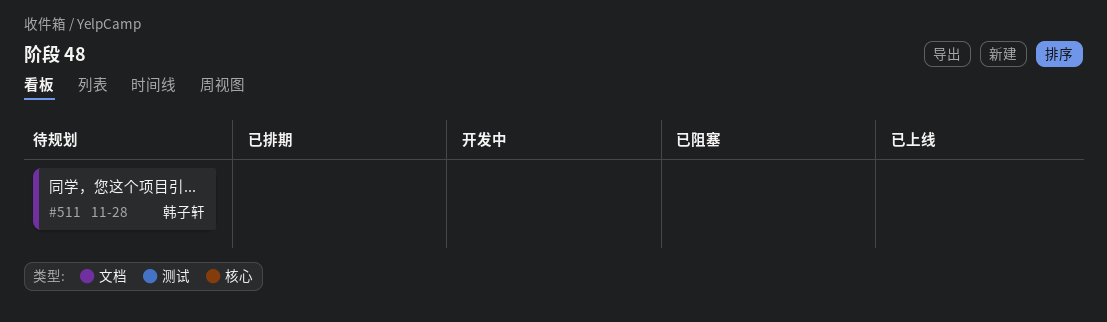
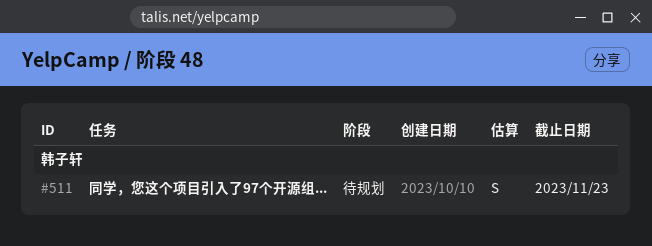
#511, due: Nov 28 -> Nov 23

